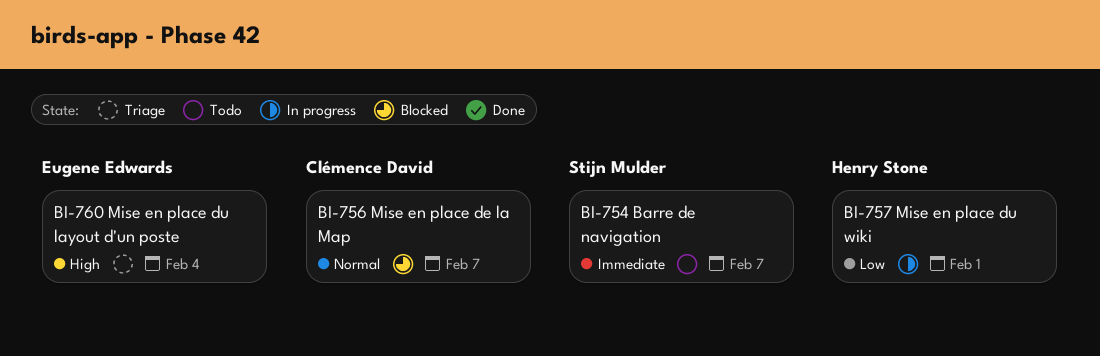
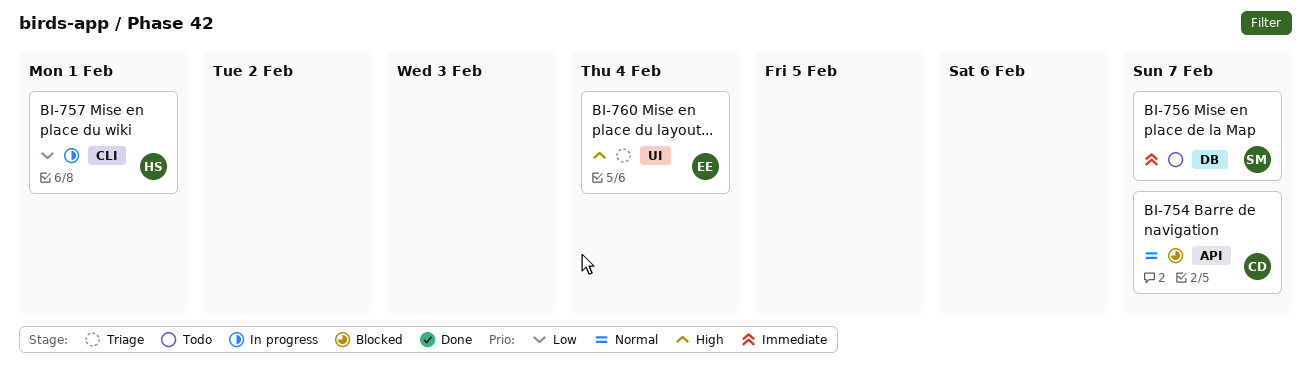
BI-754, status: Todo -> Blocked
BI-754, owner: Stijn Mulder -> Clémence David
BI-754, priority: Immediate -> Normal
BI-756, status: Blocked -> Todo
BI-756, owner: Clémence David -> Stijn Mulder
BI-756, priority: Normal -> Immediate

